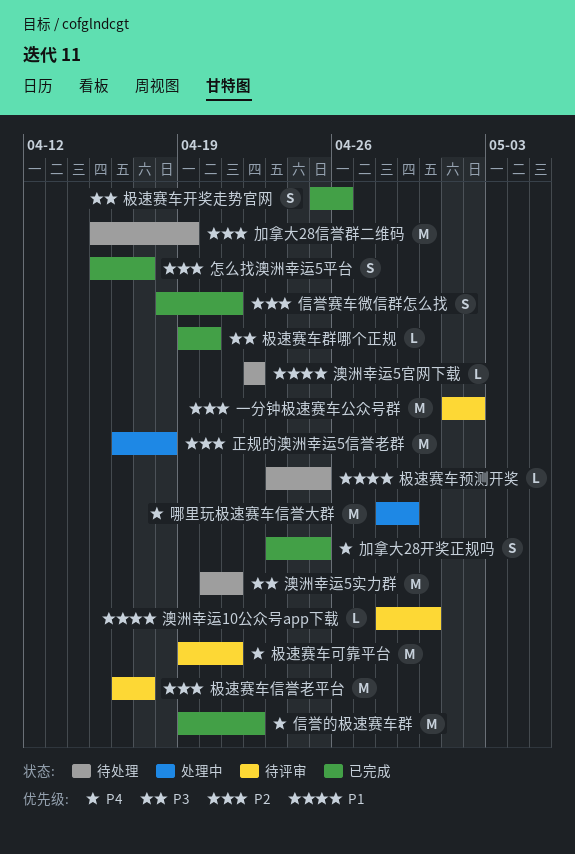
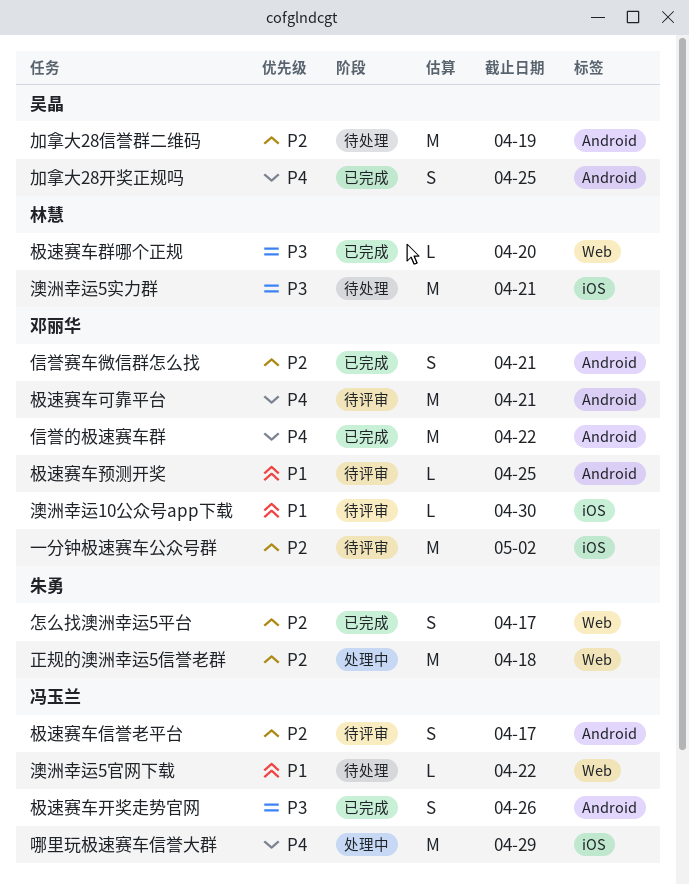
极速赛车信誉老平台, estimate: M -> S
极速赛车预测开奖, status: 待处理 -> 待评审

